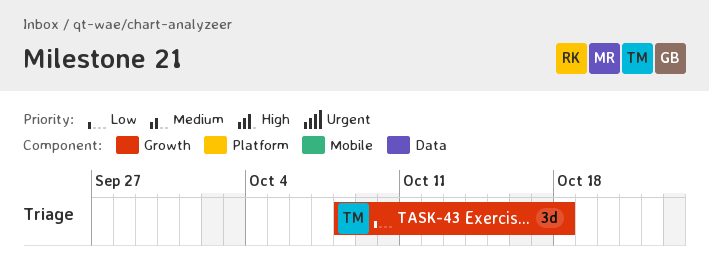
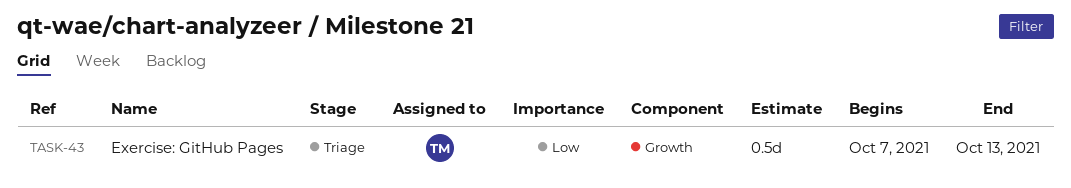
TASK-43, estimate: 3d -> 0.5d
TASK-43, start: Oct 8 -> Oct 7
TASK-43, due: Oct 18 -> Oct 13

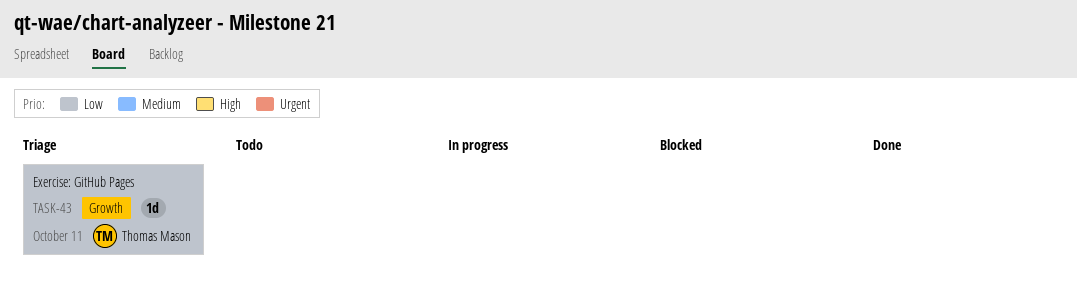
TASK-43, estimate: 0.5d -> 1d
TASK-43, due: Oct 13 -> Oct 11

